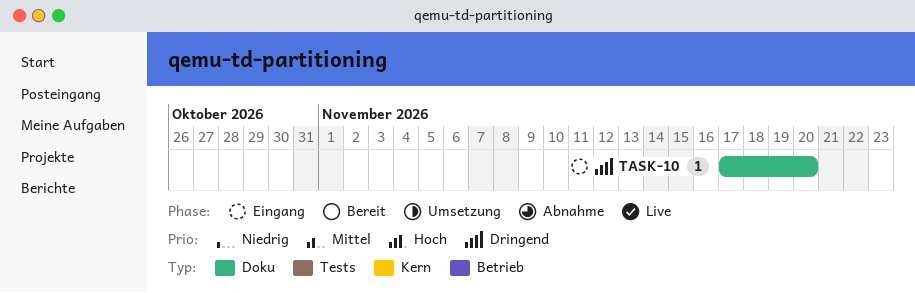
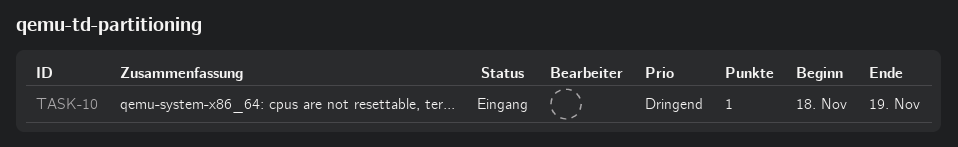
TASK-10, start: Nov 17 -> Nov 18
TASK-10, due: Nov 20 -> Nov 19

